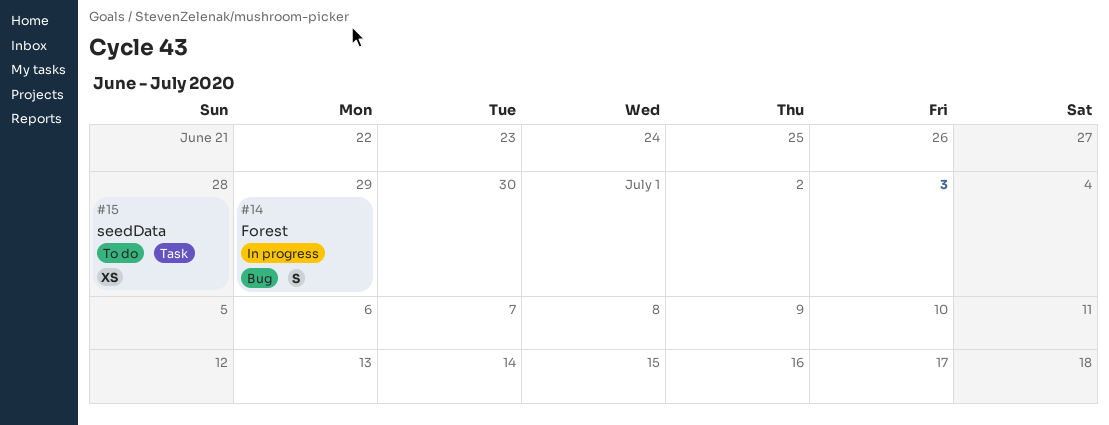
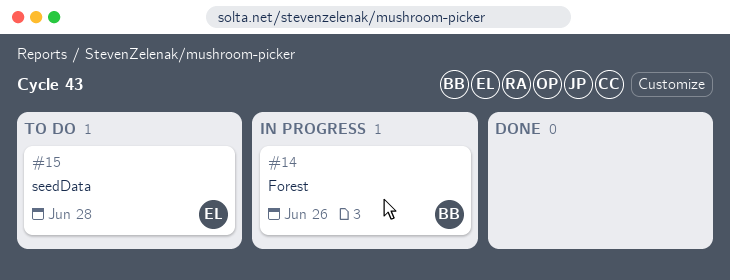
#14, due: Jun 29 -> Jun 26

